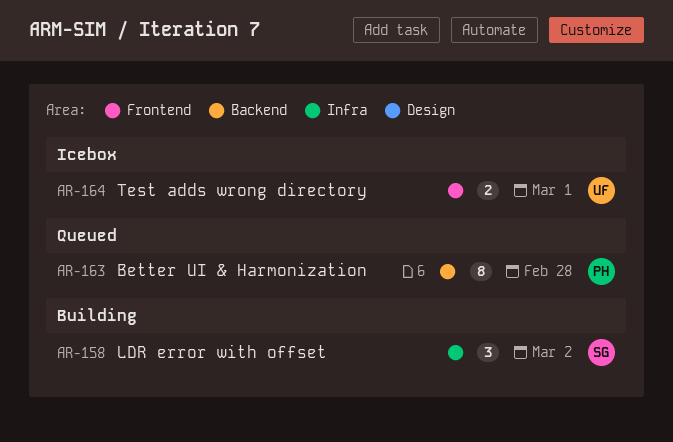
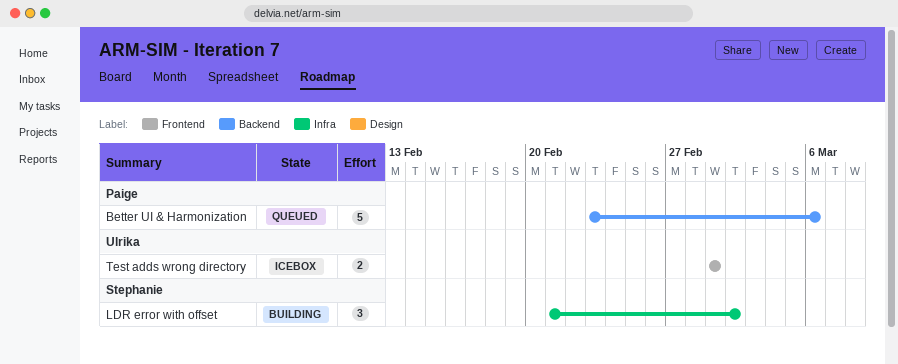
Better UI & Harmonization, estimate: 8 -> 5
Better UI & Harmonization, due: Feb 28 -> Mar 6

